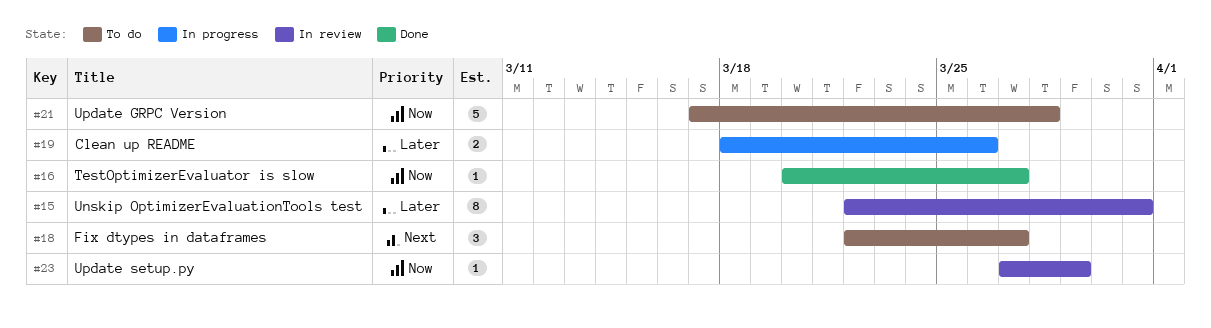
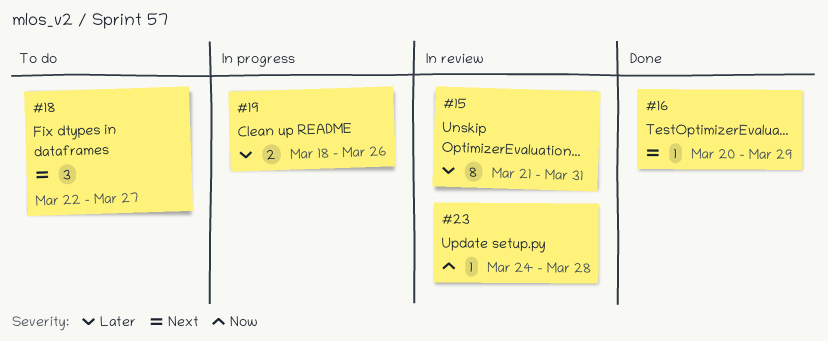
#15, start: Mar 22 -> Mar 21
#16, priority: Now -> Next
#16, due: Mar 27 -> Mar 29
#21: present -> none
#23, start: Mar 27 -> Mar 24
#23, due: Mar 29 -> Mar 28

